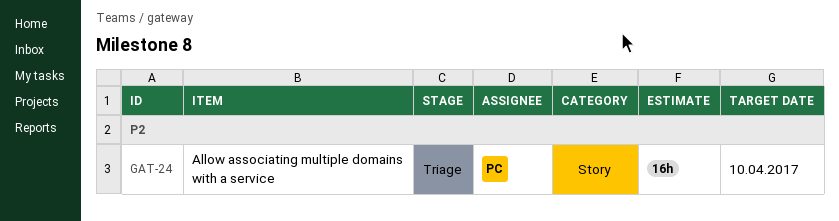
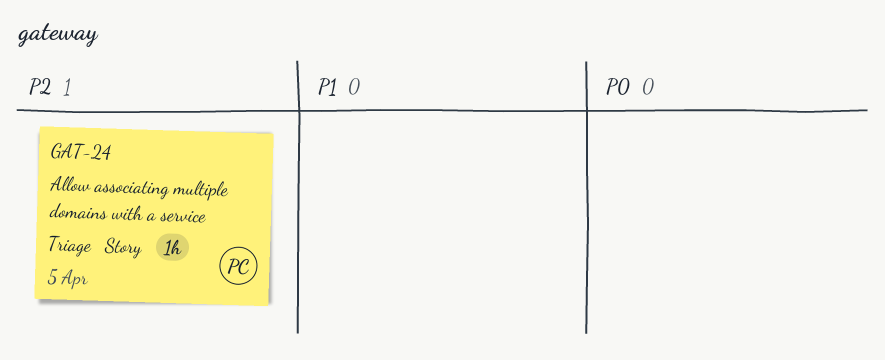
GAT-24, estimate: 16h -> 1h
GAT-24, due: Apr 10 -> Apr 5

